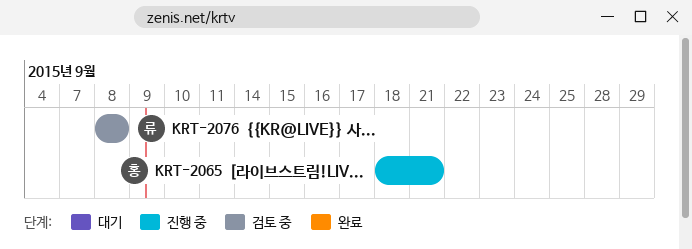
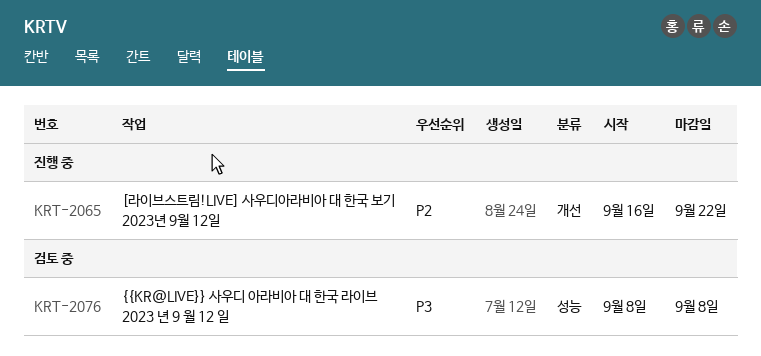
KRT-2065, start: Sep 18 -> Sep 16
KRT-2065, due: Sep 21 -> Sep 22

